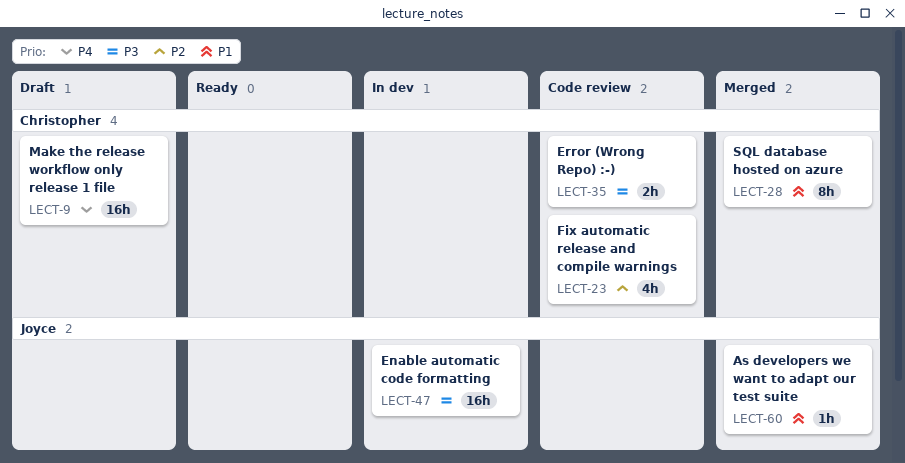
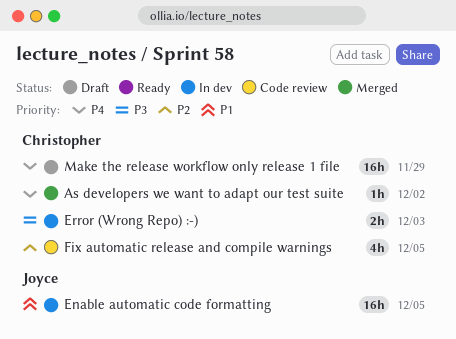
As developers we want to adapt our test suite, owner: Joyce -> Christopher
As developers we want to adapt our test suite, priority: P1 -> P4
Enable automatic code formatting, priority: P3 -> P1
Error (Wrong Repo) :-), status: Code review -> In dev
SQL database hosted on azure: present -> none

